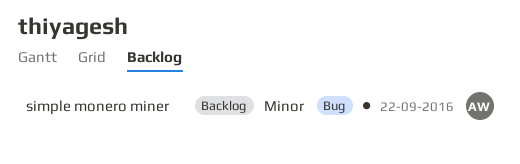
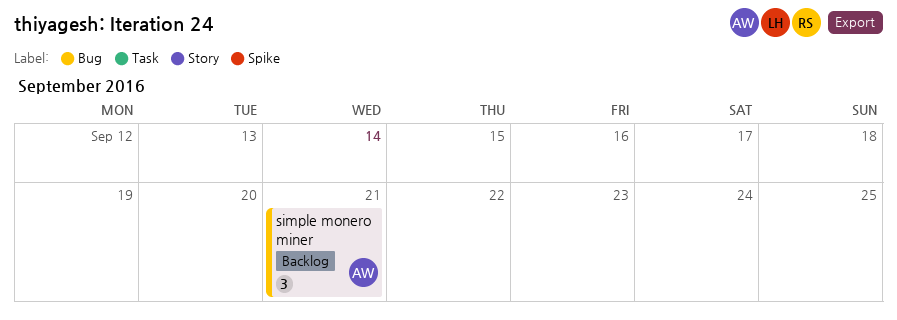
simple monero miner, estimate: 1 -> 3
simple monero miner, due: Sep 22 -> Sep 21

